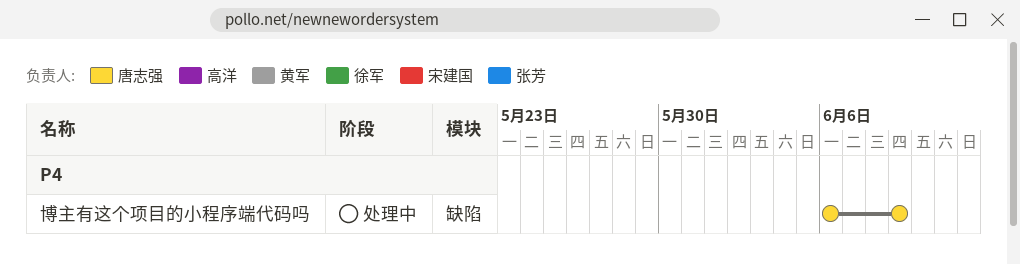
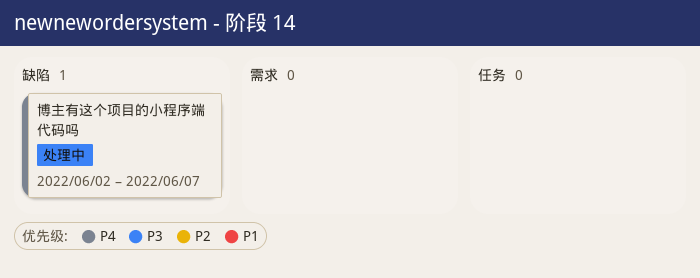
博主有这个项目的小程序端代码吗, start: Jun 6 -> Jun 2
博主有这个项目的小程序端代码吗, due: Jun 9 -> Jun 7

